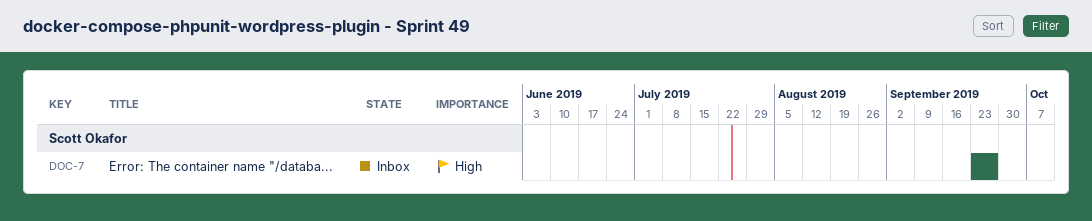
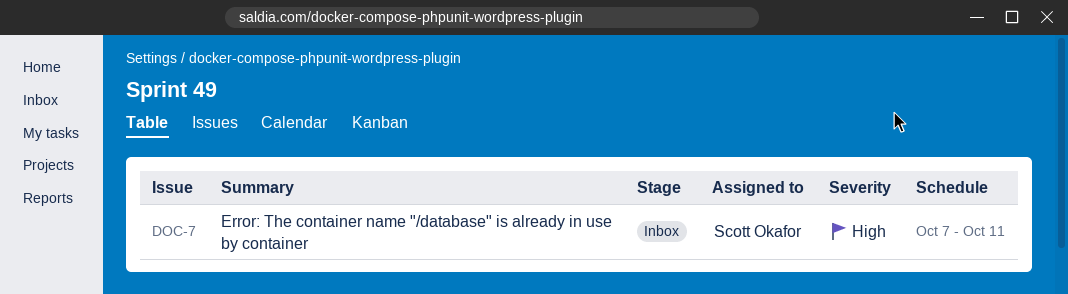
DOC-7, start: Sep 23 -> Oct 7
DOC-7, due: Sep 27 -> Oct 11

